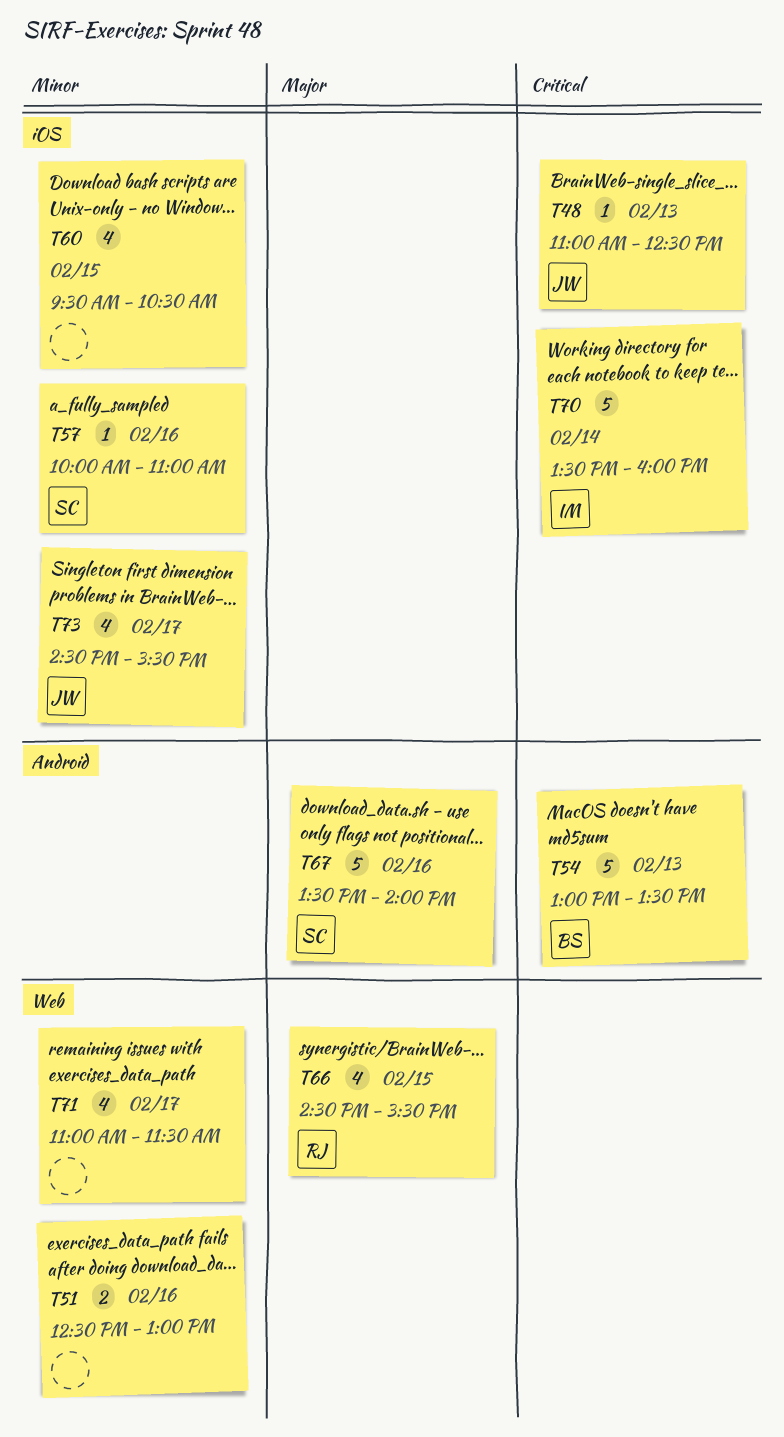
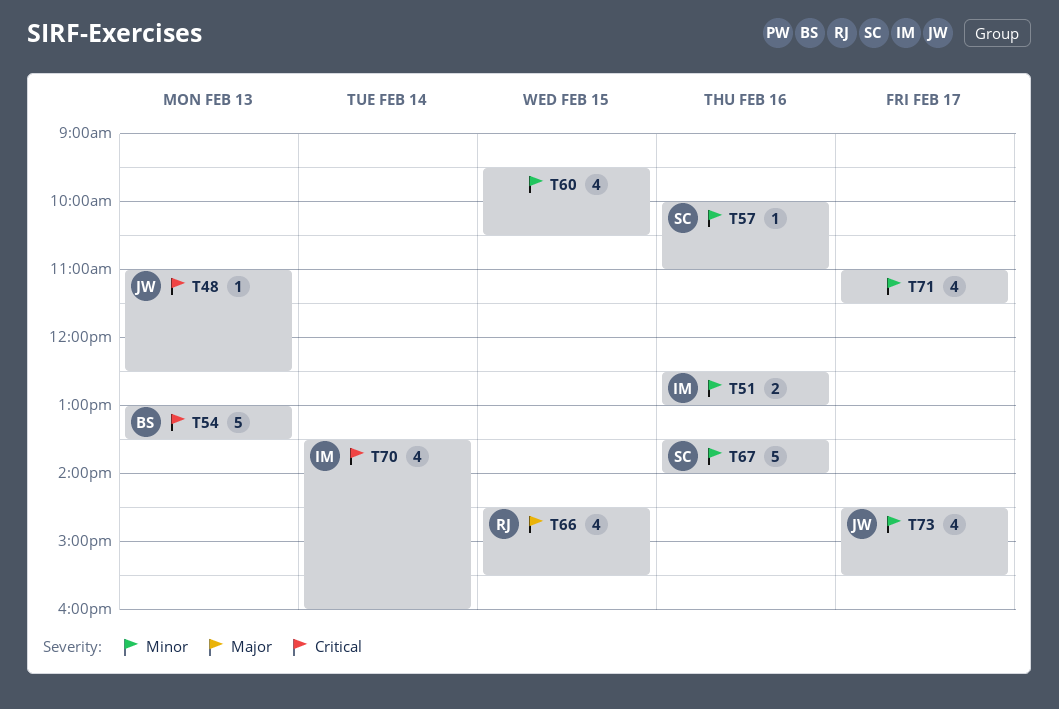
T51, owner: none -> IM
T67, priority: Major -> Minor
T70, estimate: 5 -> 4

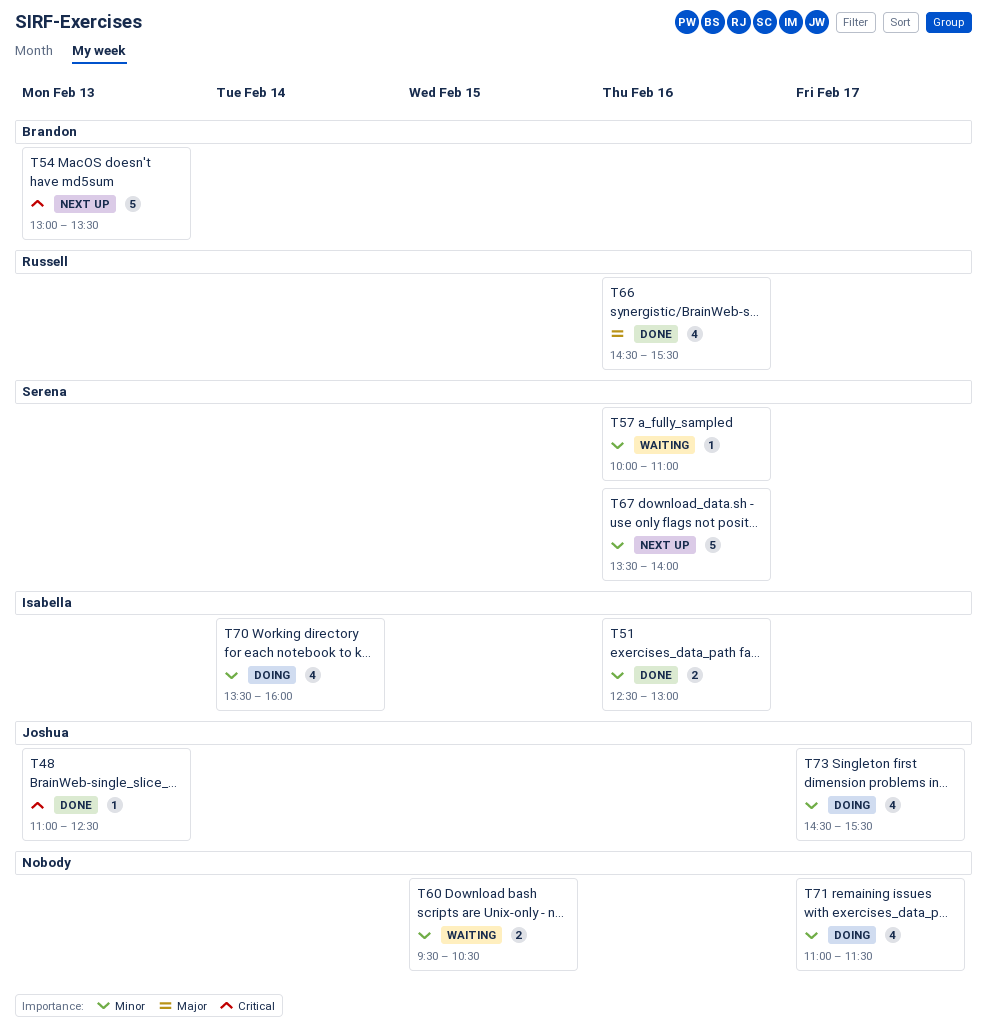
T60, estimate: 4 -> 2
T66, day: Feb 15 -> Feb 16
T70, priority: Critical -> Minor

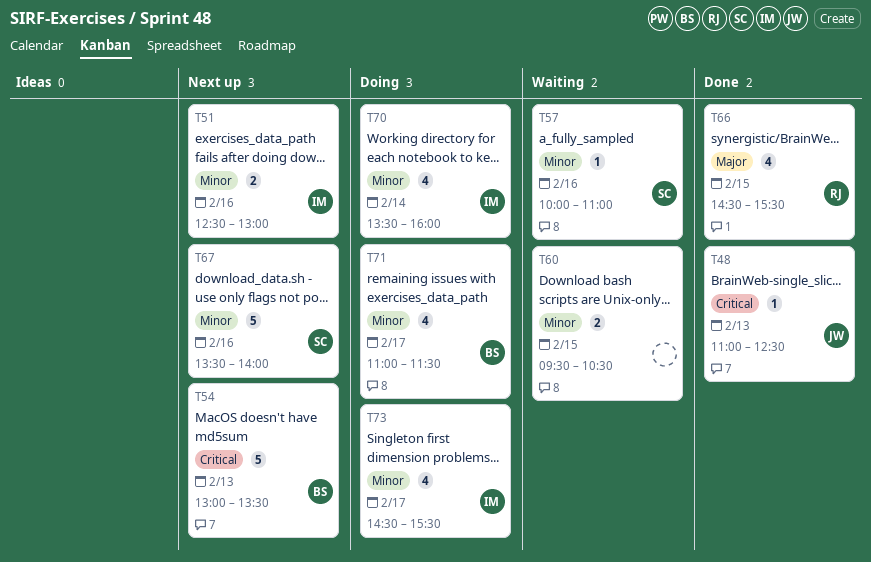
T51, status: Done -> Next up
T66, day: Feb 16 -> Feb 15
T71, owner: none -> Brandon
T73, owner: Joshua -> Isabella

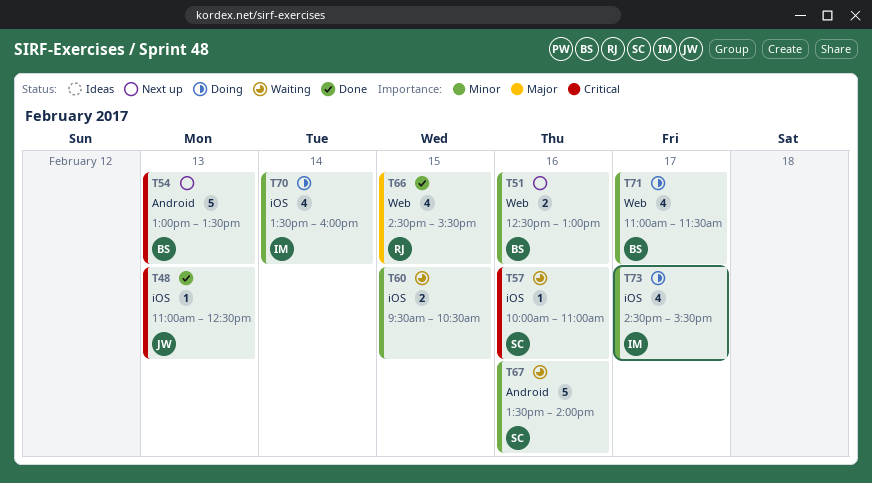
T51, owner: IM -> BS
T57, priority: Minor -> Critical
T67, status: Next up -> Waiting

